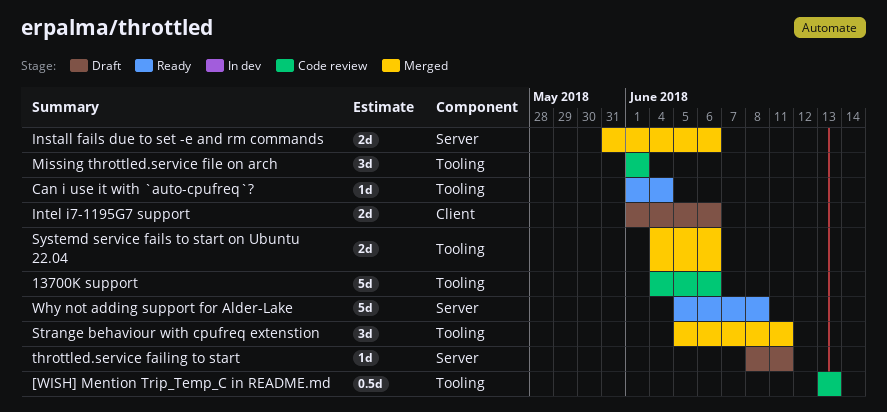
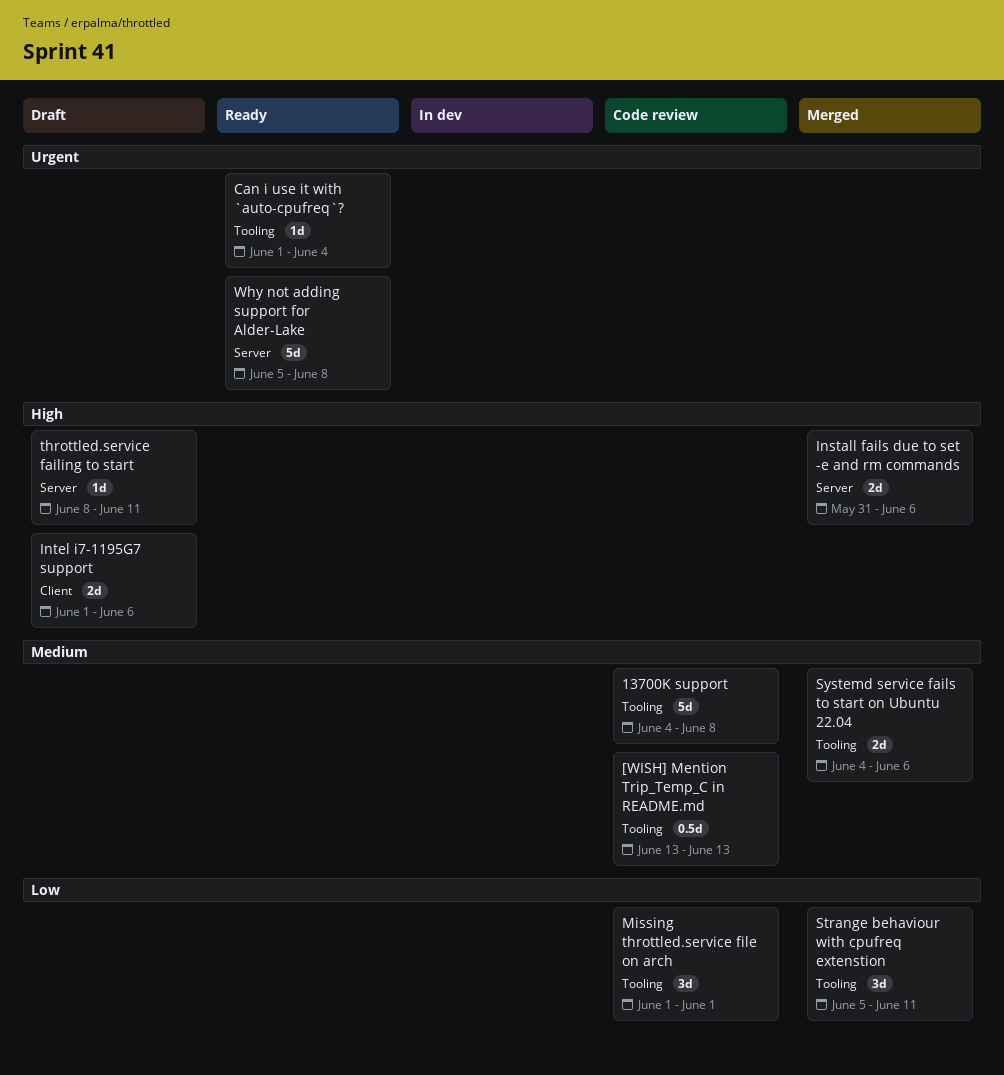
13700K support, due: Jun 6 -> Jun 8

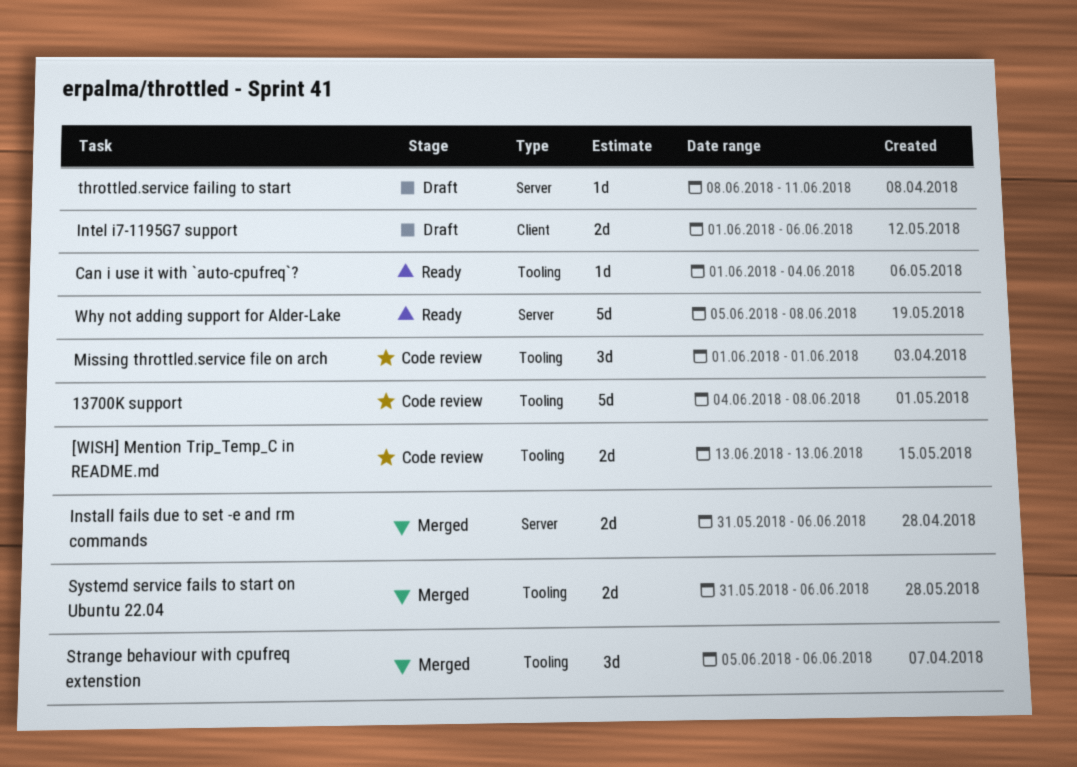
[WISH] Mention Trip_Temp_C in README.md, estimate: 0.5d -> 2d
Strange behaviour with cpufreq extenstion, due: Jun 11 -> Jun 6
Systemd service fails to start on Ubuntu 22.04, start: Jun 4 -> May 31

